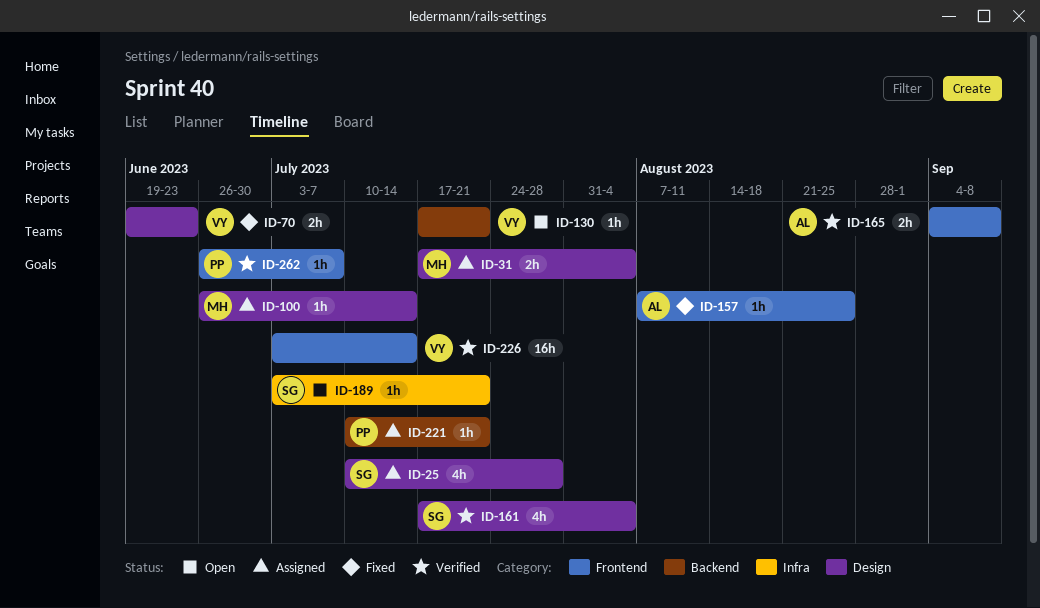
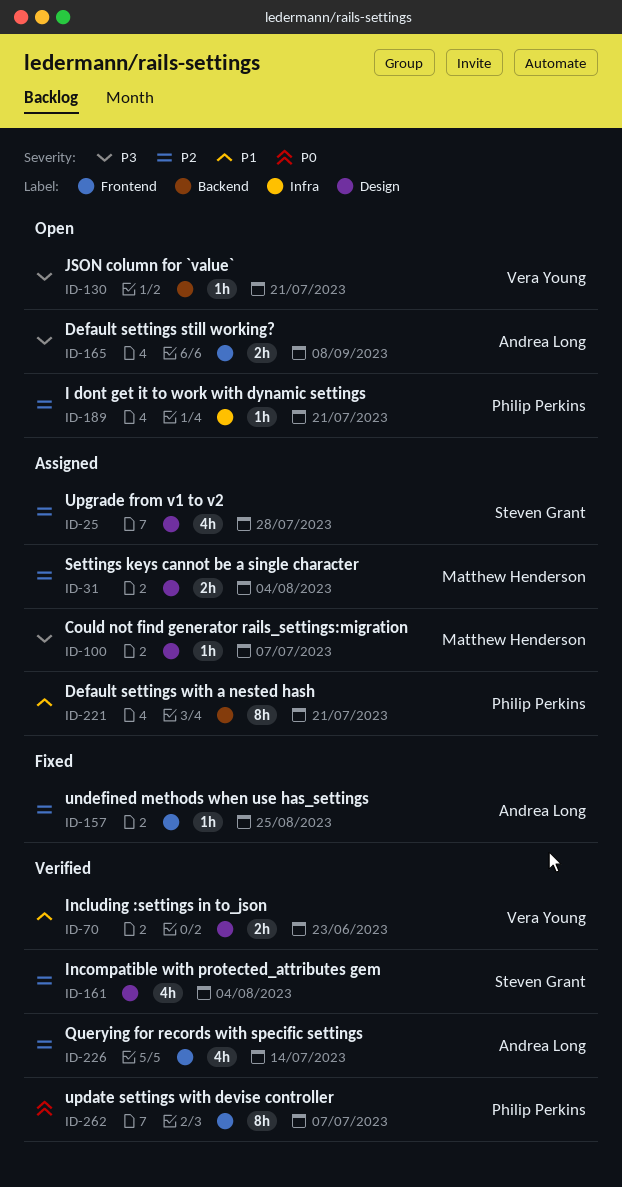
ID-70, status: Fixed -> Verified
ID-100, due: Jul 14 -> Jul 7
ID-165, status: Verified -> Open
ID-189, owner: Steven Grant -> Philip Perkins
ID-221, estimate: 1h -> 8h
ID-226, owner: Vera Young -> Andrea Long
ID-226, estimate: 16h -> 4h
ID-262, estimate: 1h -> 8h

